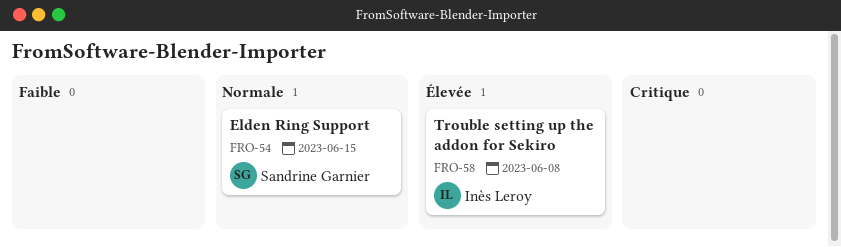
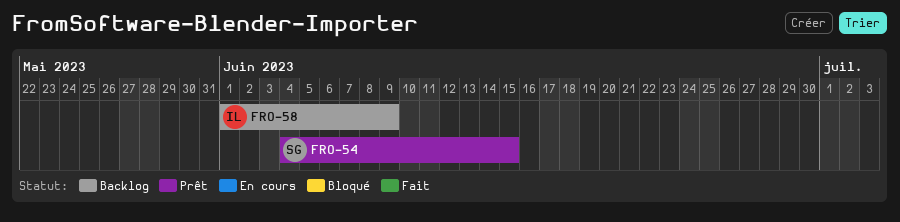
FRO-58, due: Jun 8 -> Jun 9

